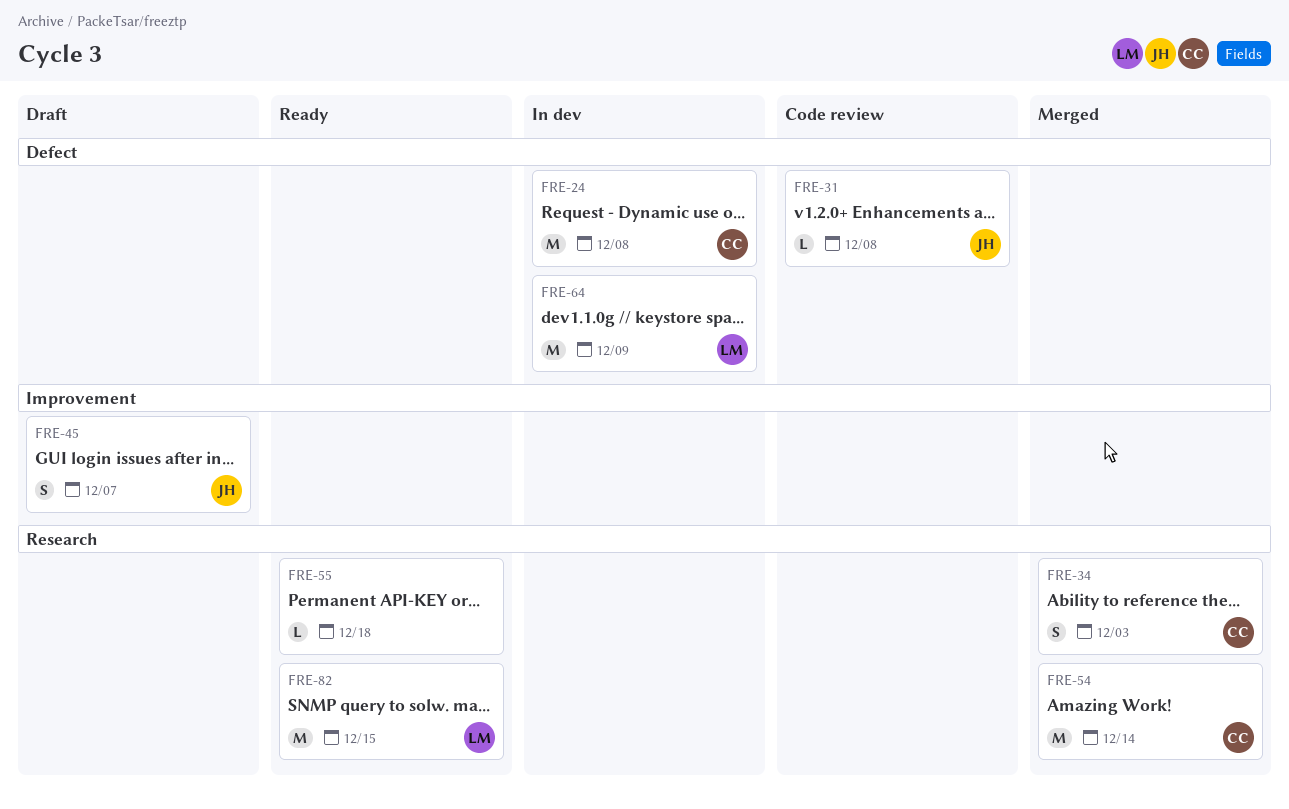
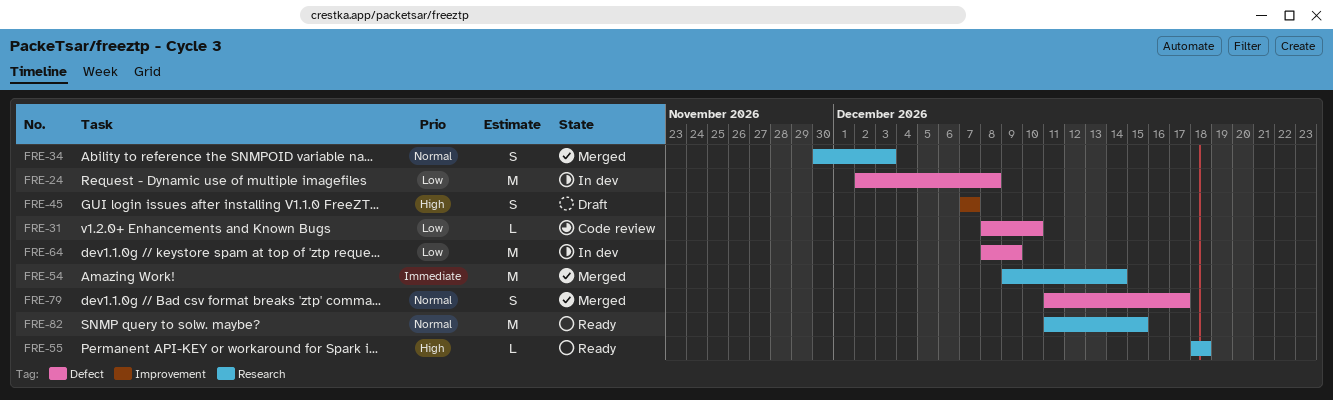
FRE-31, due: Dec 8 -> Dec 10
FRE-79: none -> present

